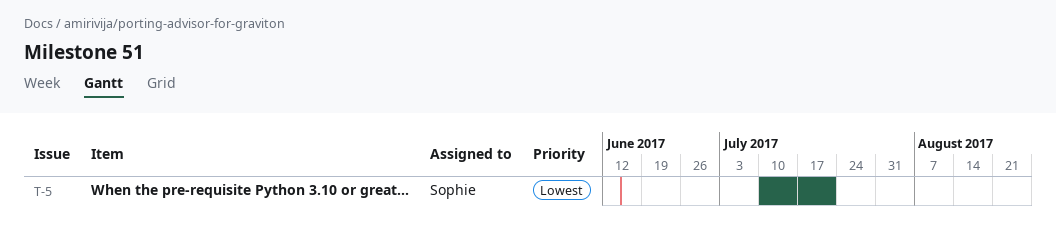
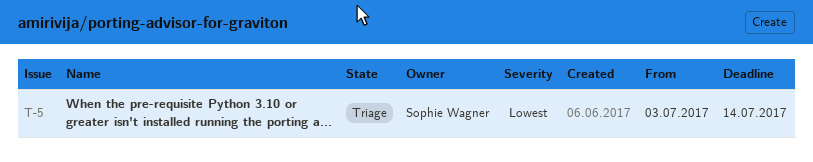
T-5, start: Jul 10 -> Jul 3
T-5, due: Jul 21 -> Jul 14

